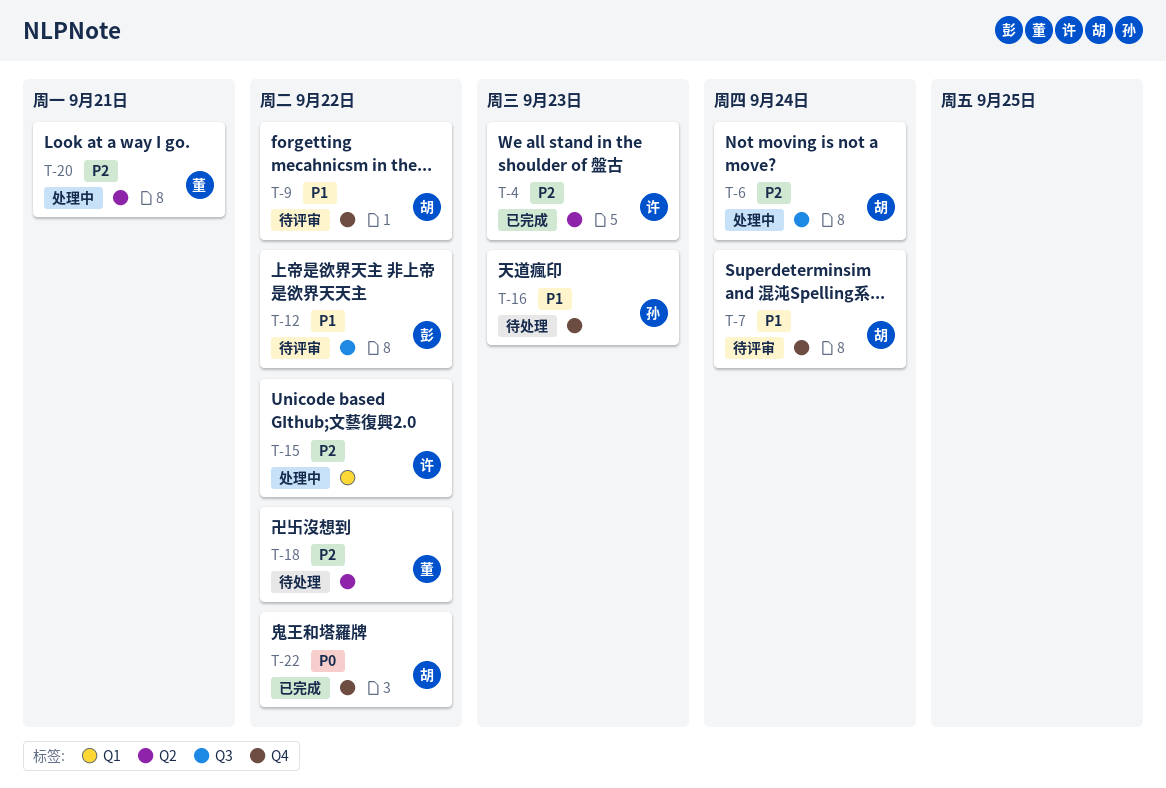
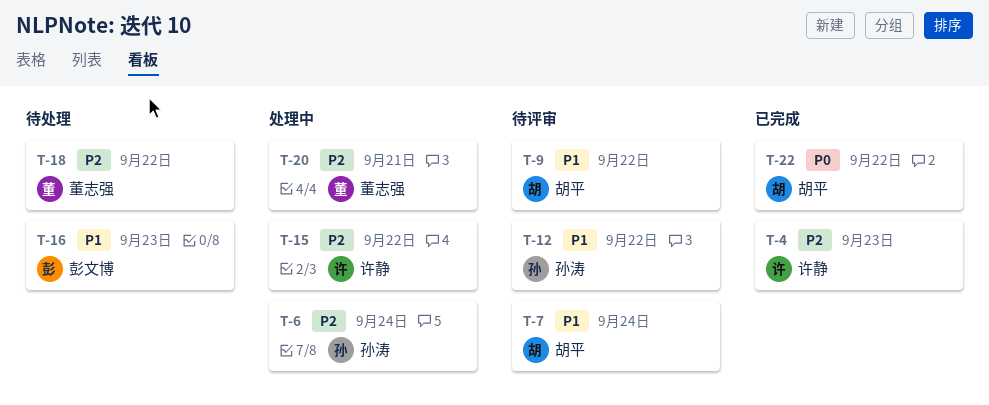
T-6, owner: 胡平 -> 孙涛
T-12, owner: 彭文博 -> 孙涛
T-16, owner: 孙涛 -> 彭文博

